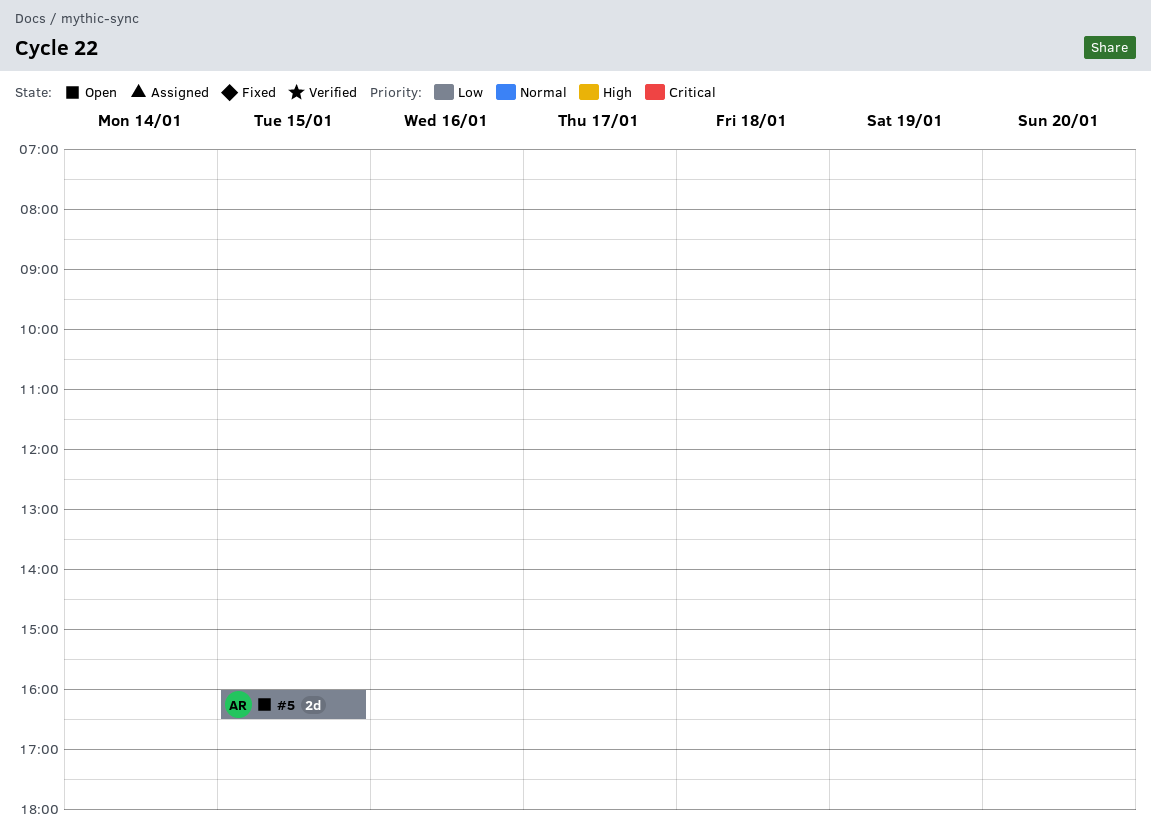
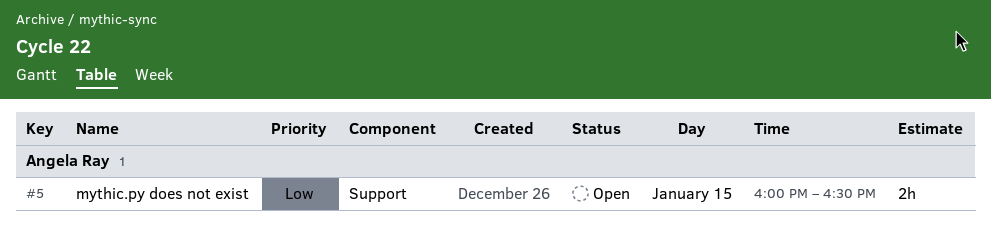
#5, estimate: 2d -> 2h

